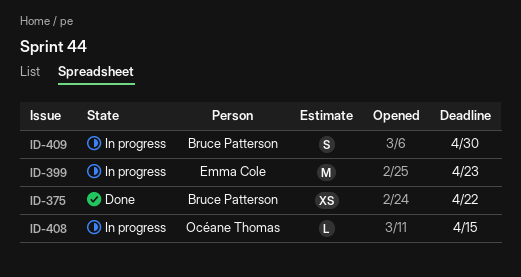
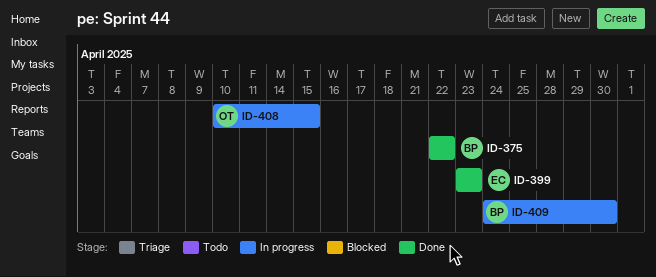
ID-399, status: In progress -> Done

